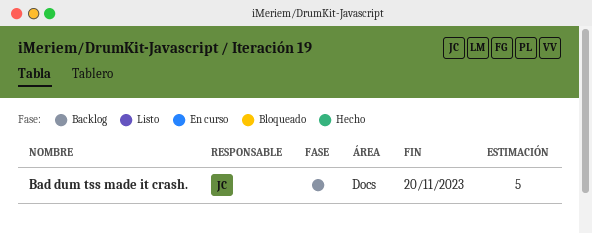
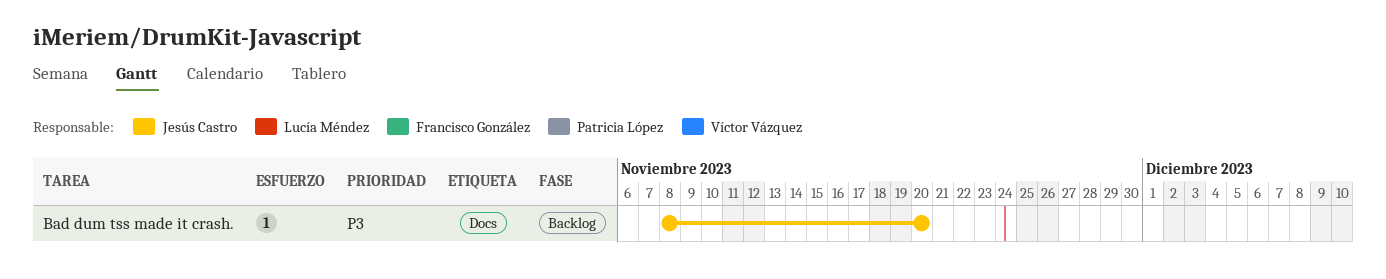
Bad dum tss made it crash., estimate: 5 -> 1

